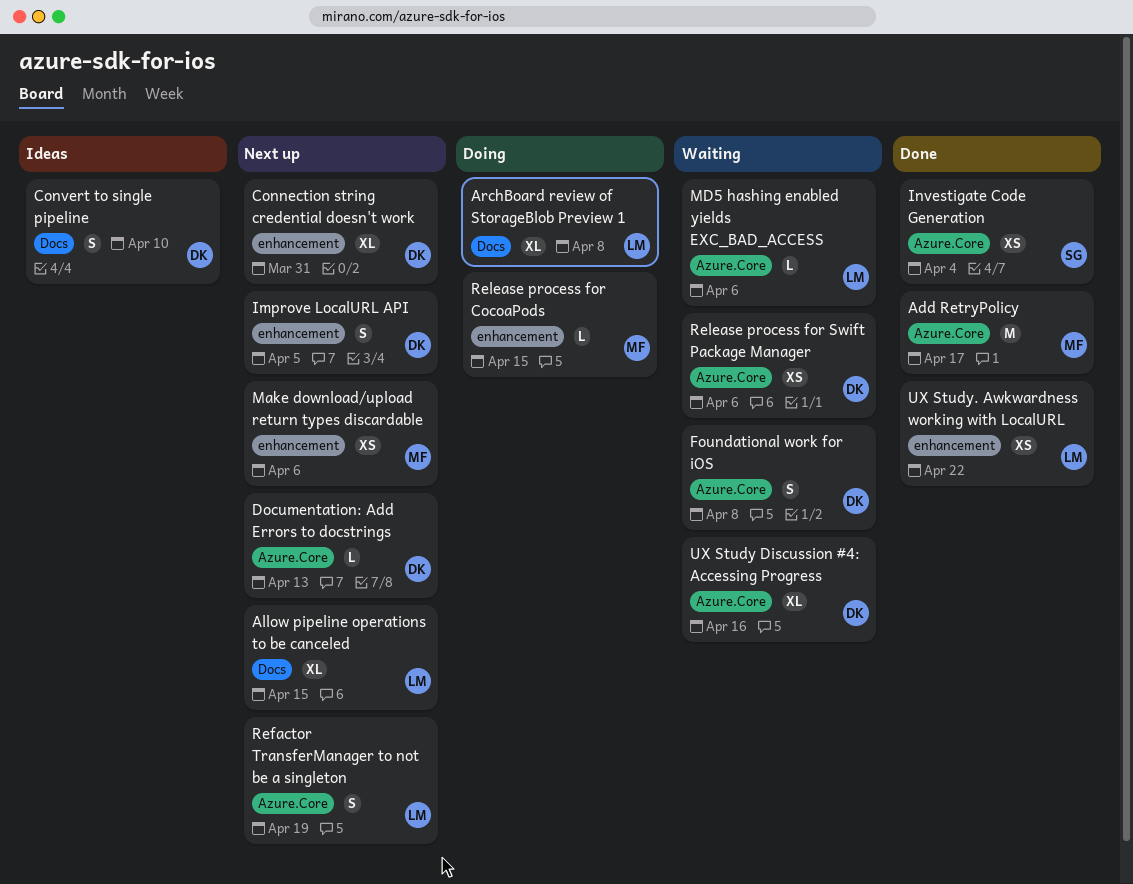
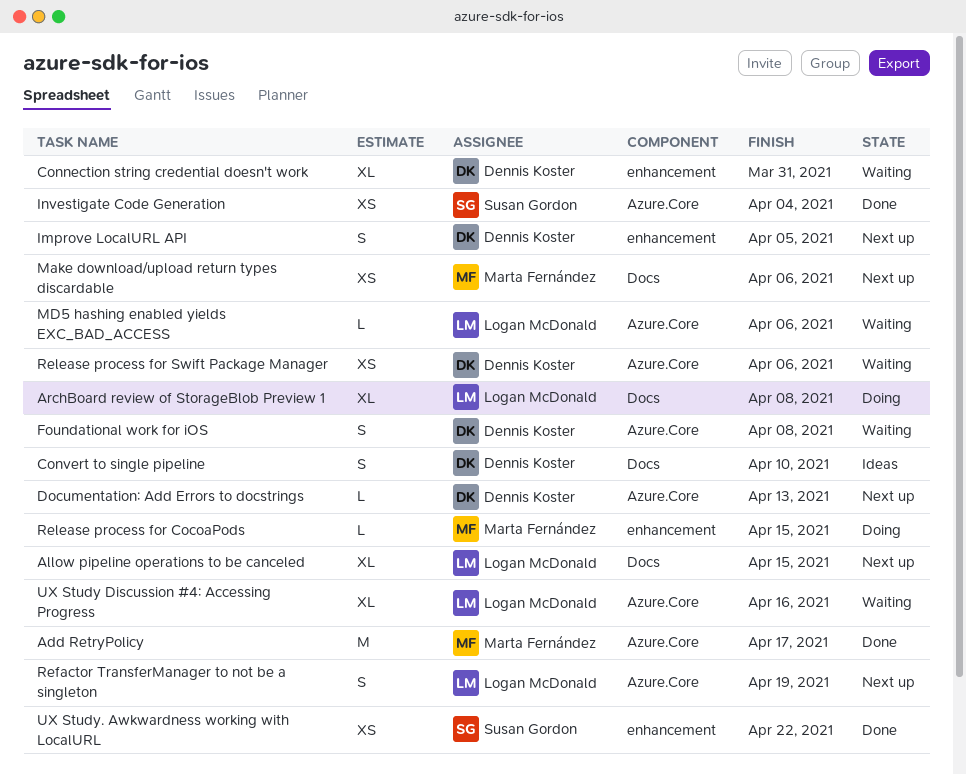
Connection string credential doesn't work, status: Next up -> Waiting
Make download/upload return types discardable, label: enhancement -> Docs
UX Study Discussion #4: Accessing Progress, owner: Dennis Koster -> Logan McDonald
UX Study. Awkwardness working with LocalURL, owner: Logan McDonald -> Susan Gordon

